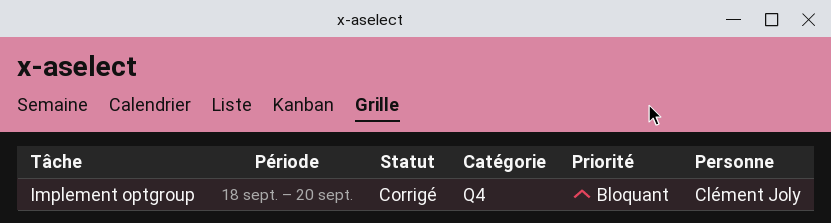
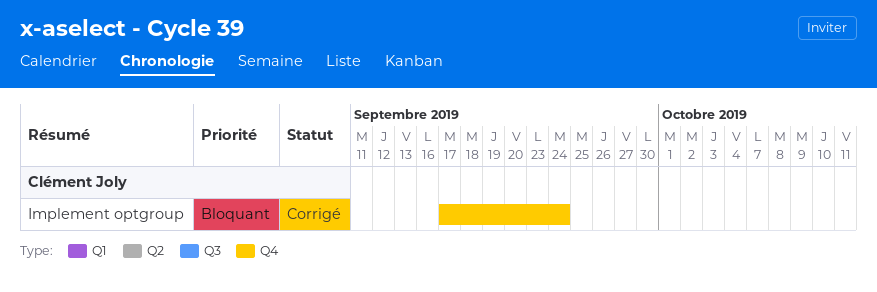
Implement optgroup, start: Sep 18 -> Sep 17
Implement optgroup, due: Sep 20 -> Sep 24

